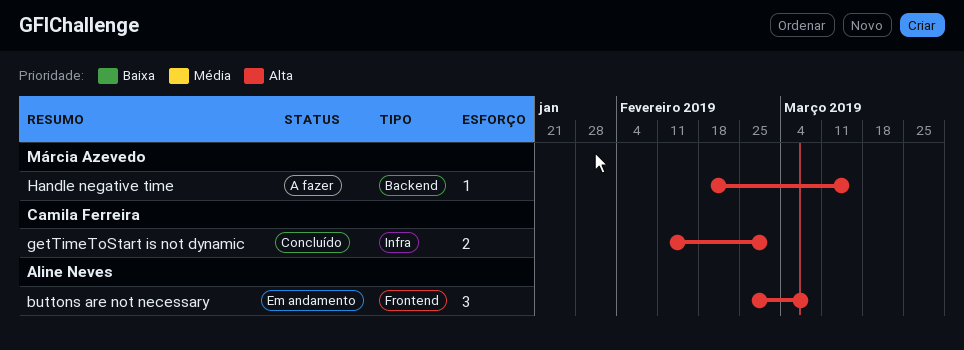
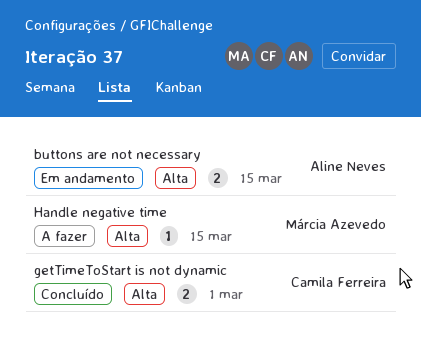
buttons are not necessary, estimate: 3 -> 2
buttons are not necessary, due: Mar 8 -> Mar 15

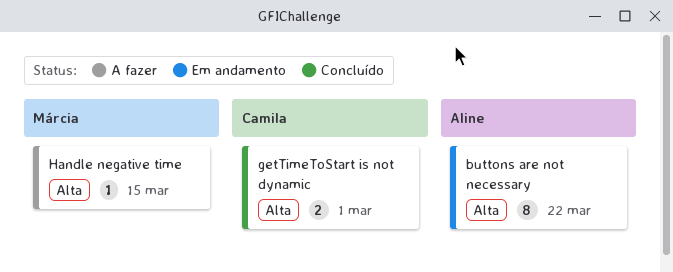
buttons are not necessary, estimate: 2 -> 8
buttons are not necessary, due: Mar 15 -> Mar 22

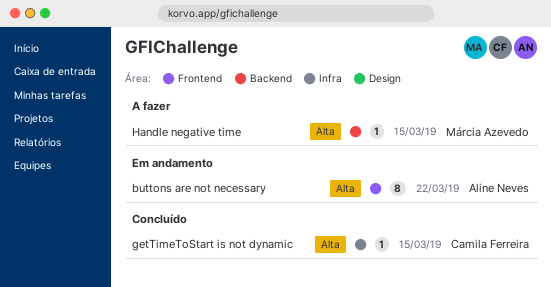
getTimeToStart is not dynamic, estimate: 2 -> 1
getTimeToStart is not dynamic, due: Mar 1 -> Mar 15

